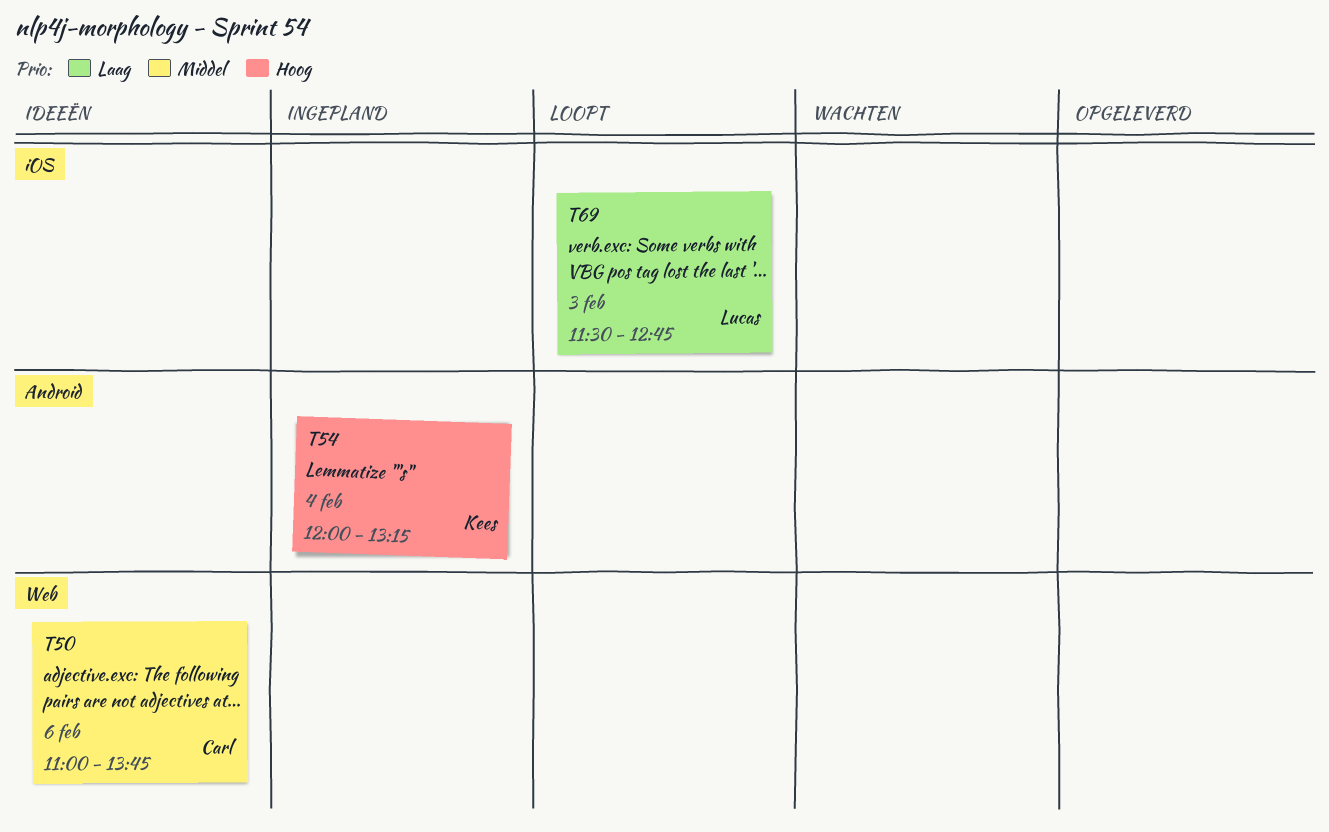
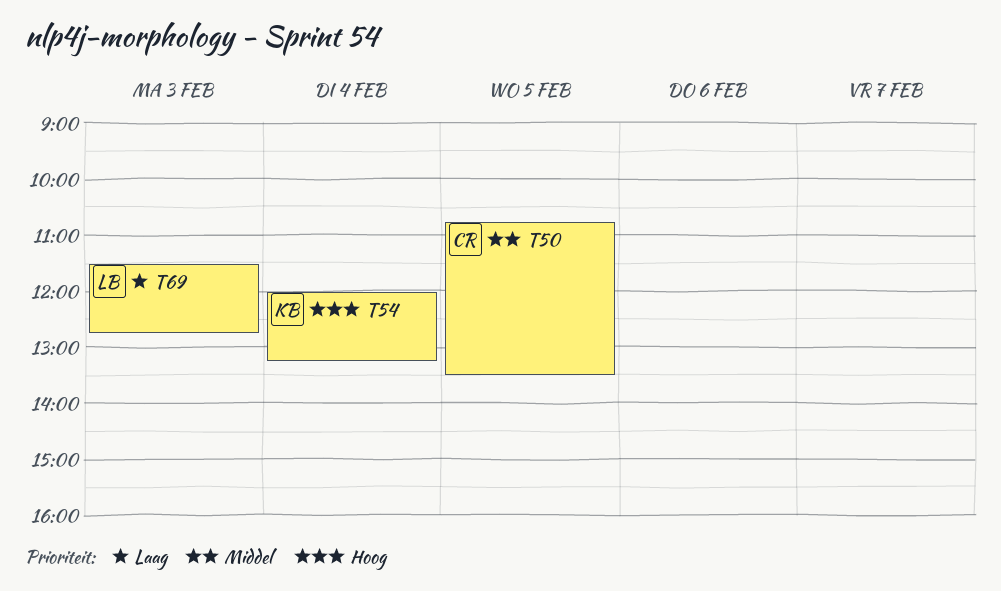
T50, day: Feb 6 -> Feb 5
T50, begins: 11:00 -> 10:45
T50, ends: 13:45 -> 13:30

